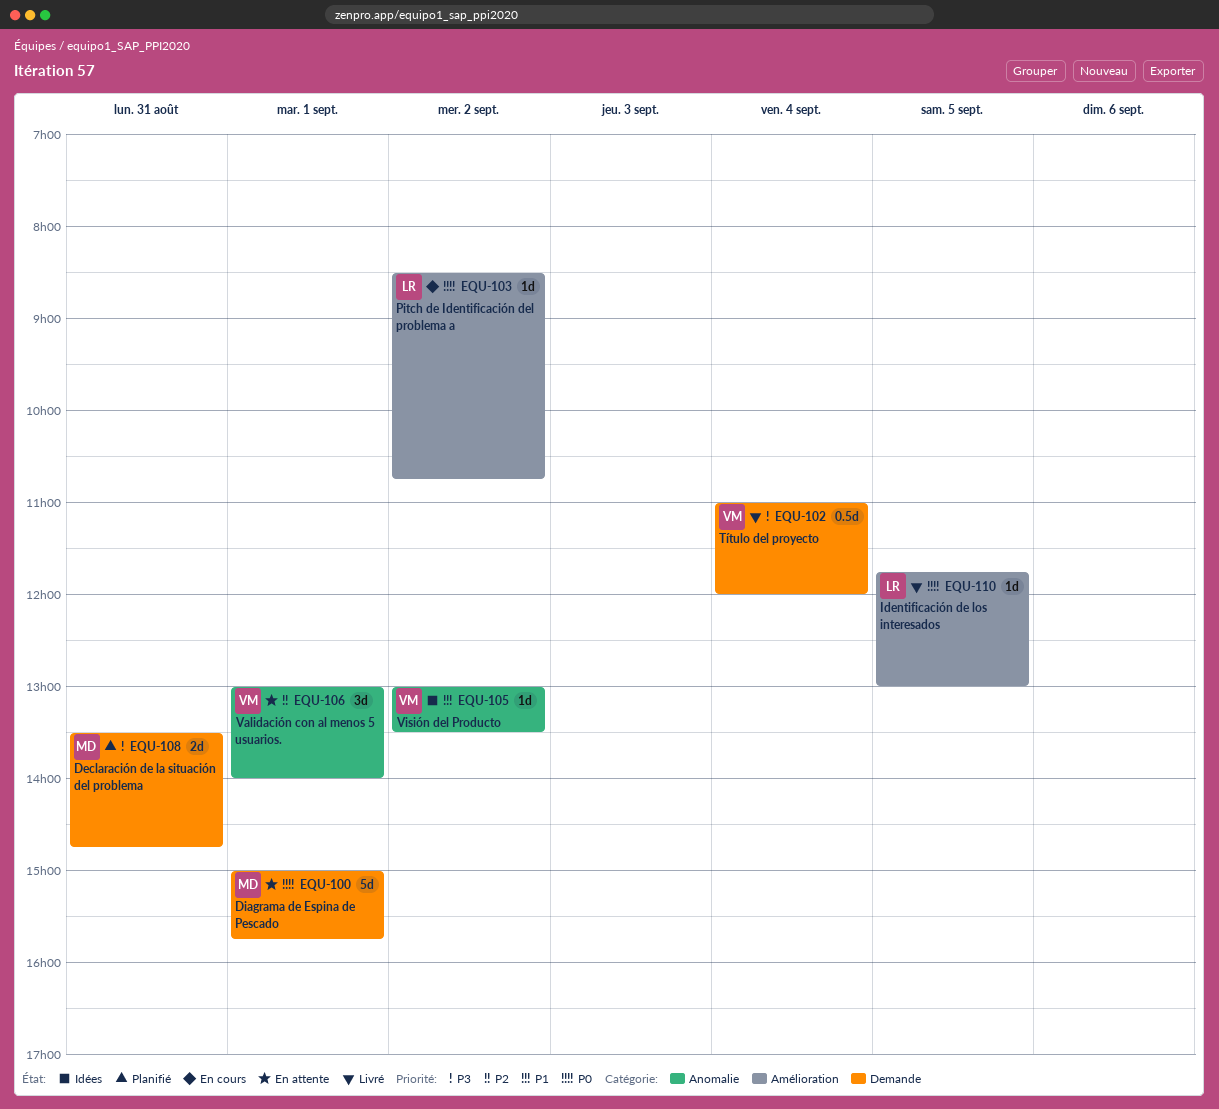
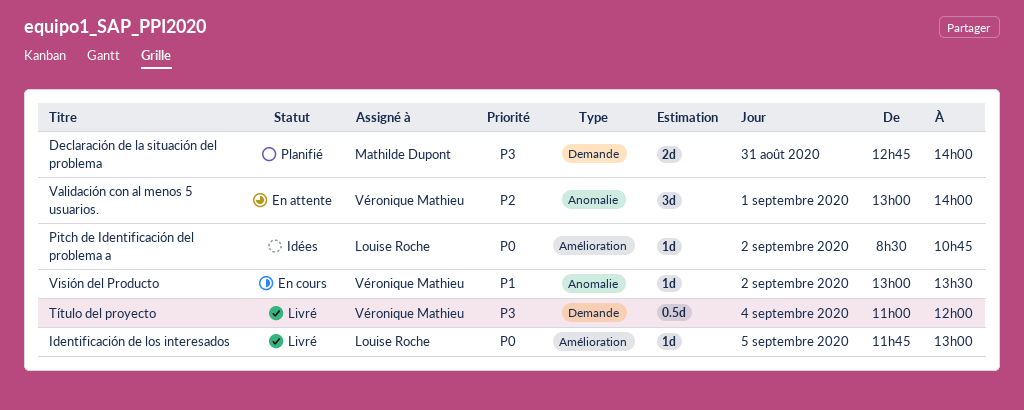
Declaración de la situación del problema, begins: 13:30 -> 12:45
Declaración de la situación del problema, ends: 14:45 -> 14:00
Diagrama de Espina de Pescado: present -> none
Pitch de Identificación del problema a, status: En cours -> Idées
Visión del Producto, status: Idées -> En cours

